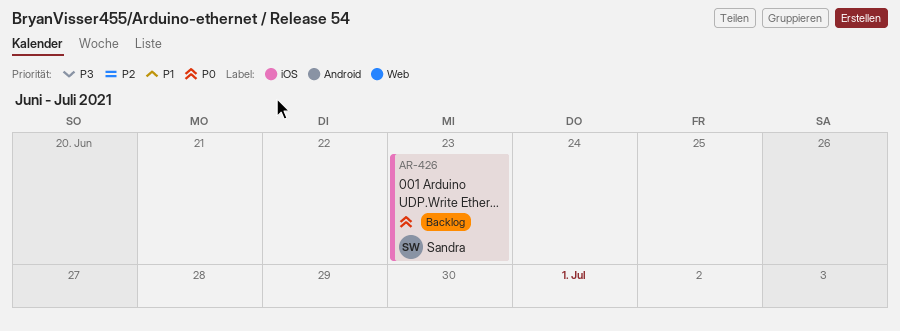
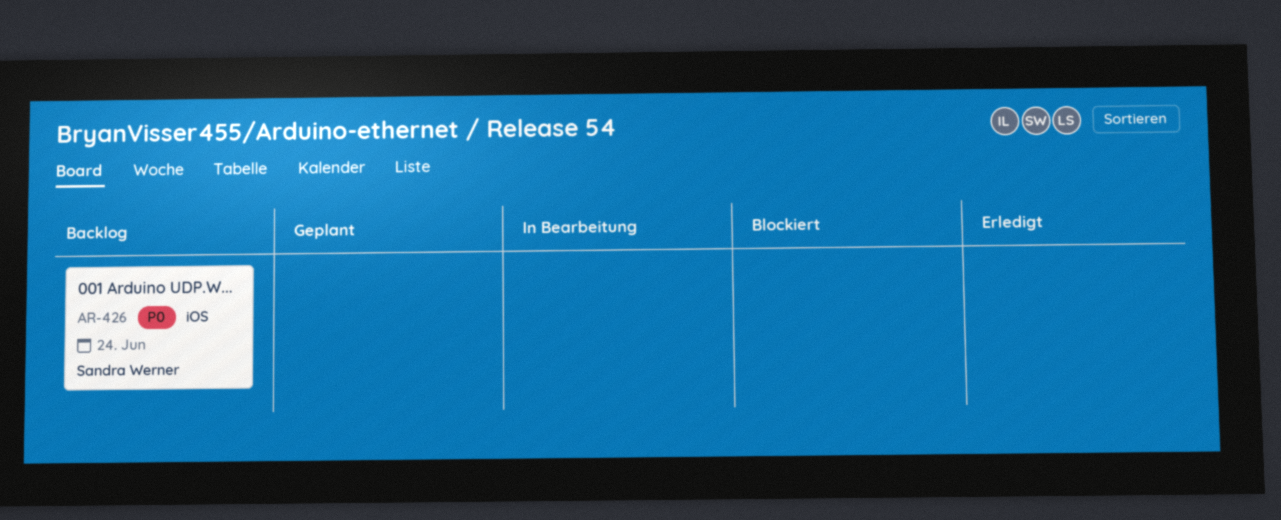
AR-426, due: Jun 23 -> Jun 24

